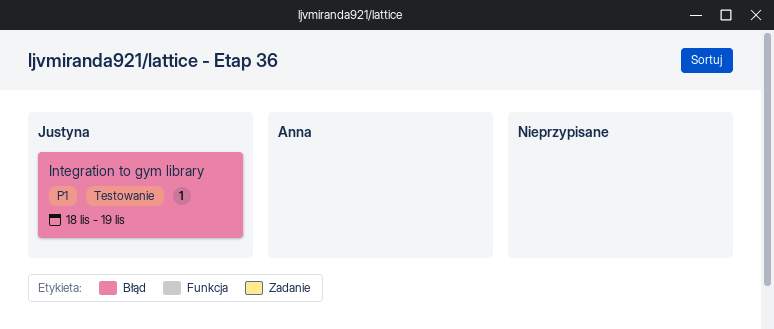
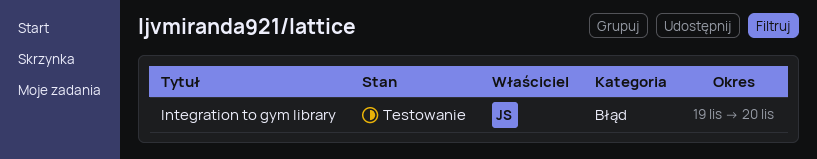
Integration to gym library, start: Nov 18 -> Nov 19
Integration to gym library, due: Nov 19 -> Nov 20

